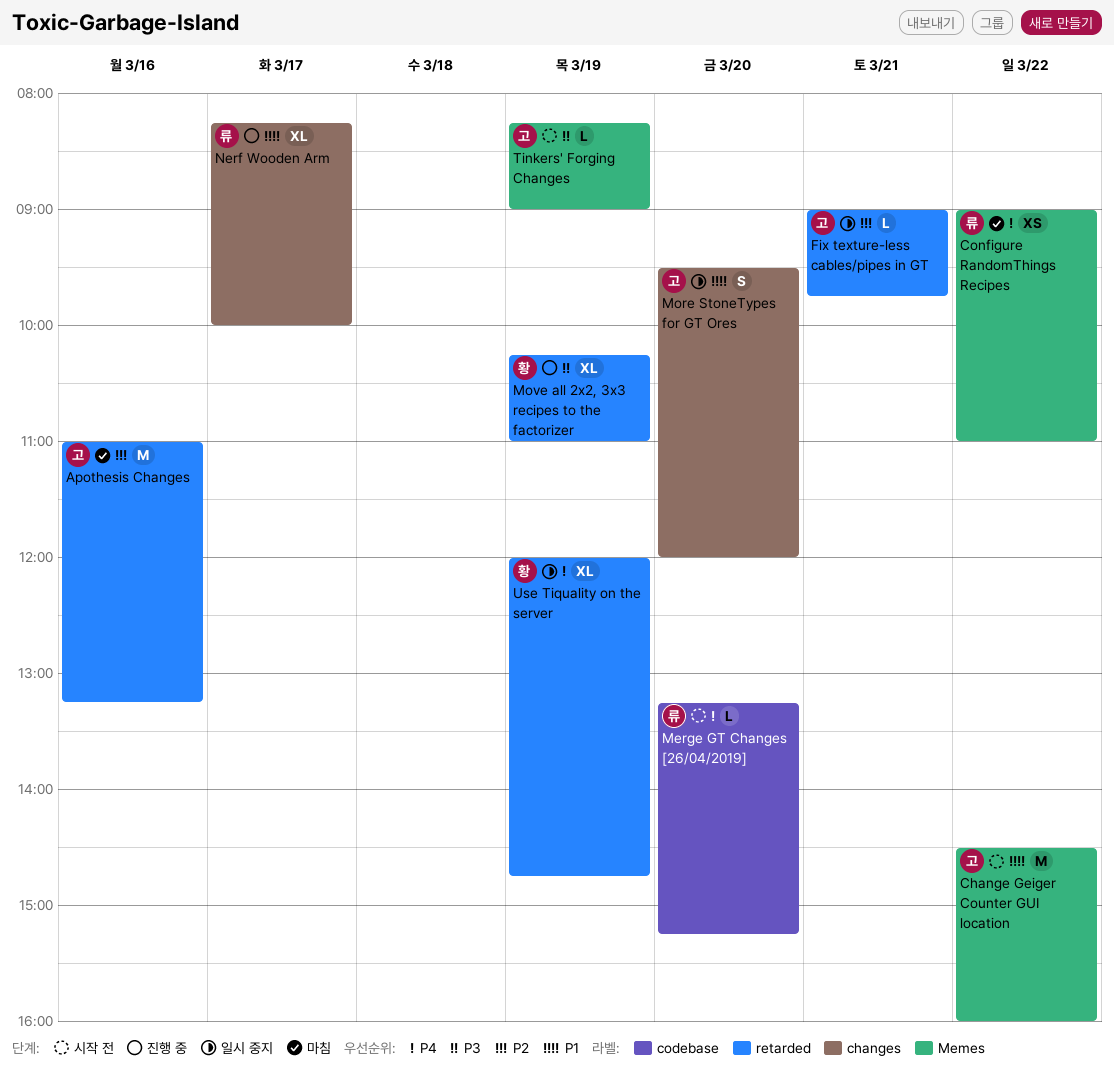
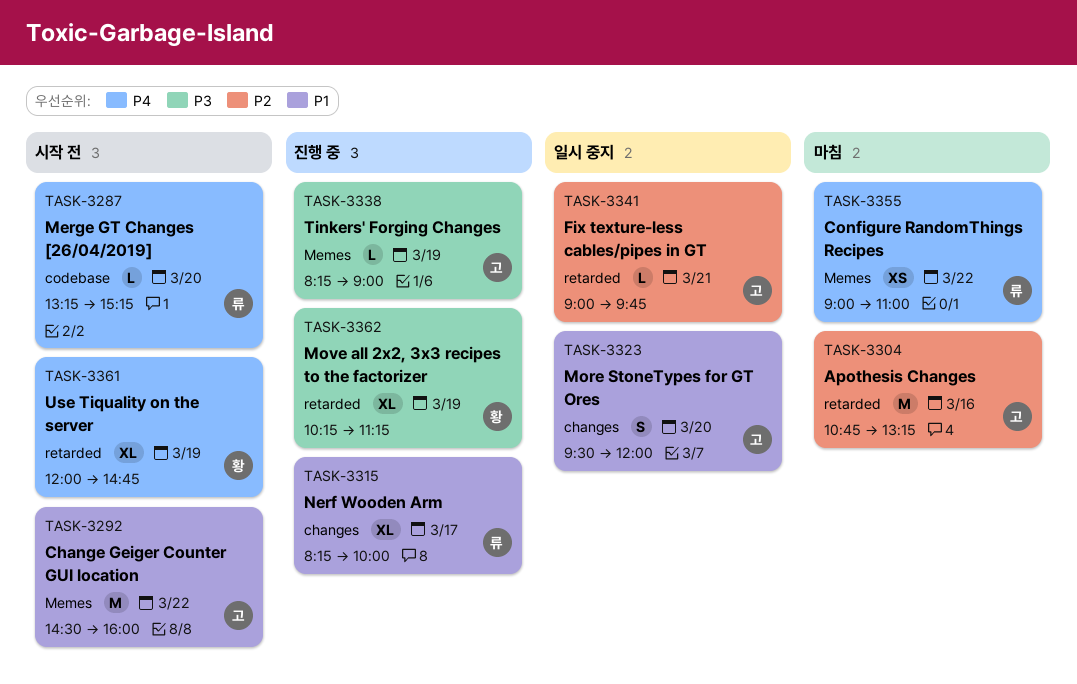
Apothesis Changes, begins: 11:00 -> 10:45
Move all 2x2, 3x3 recipes to the factorizer, ends: 11:00 -> 11:15
Tinkers' Forging Changes, status: 시작 전 -> 진행 중
Use Tiquality on the server, status: 일시 중지 -> 시작 전

